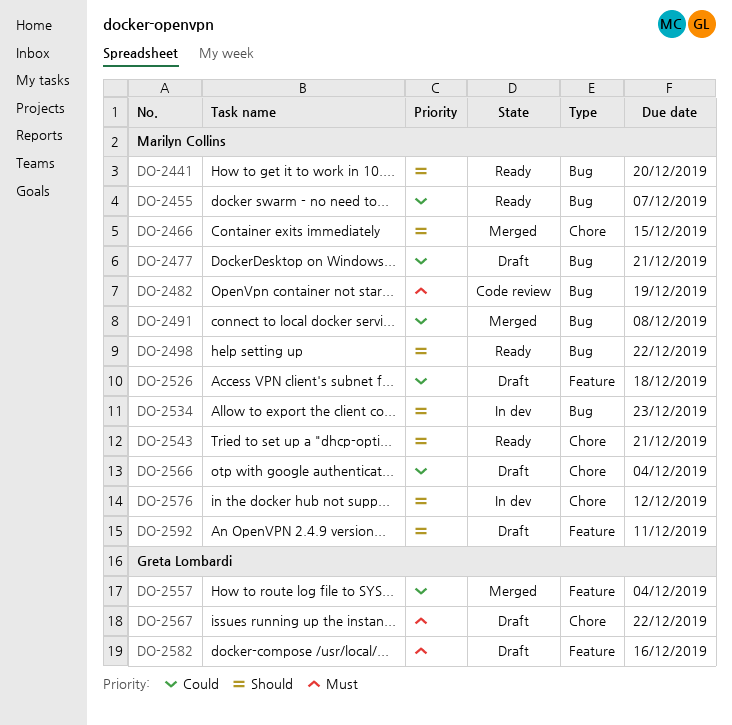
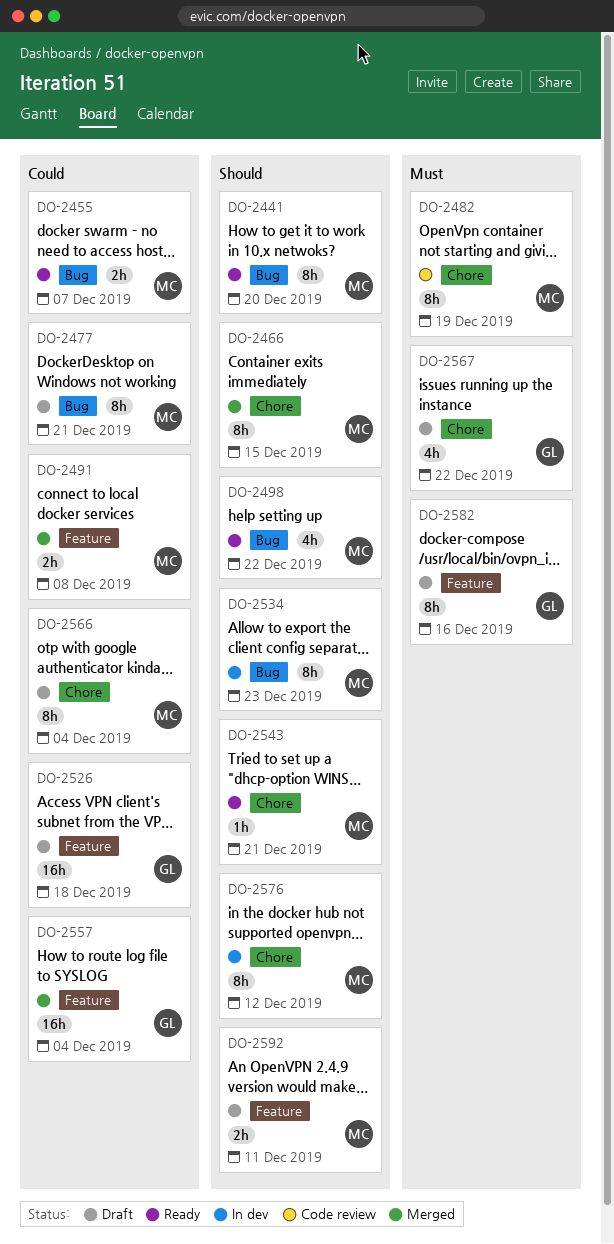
DO-2482, label: Bug -> Chore
DO-2491, label: Bug -> Feature
DO-2526, owner: Marilyn Collins -> Greta Lombardi

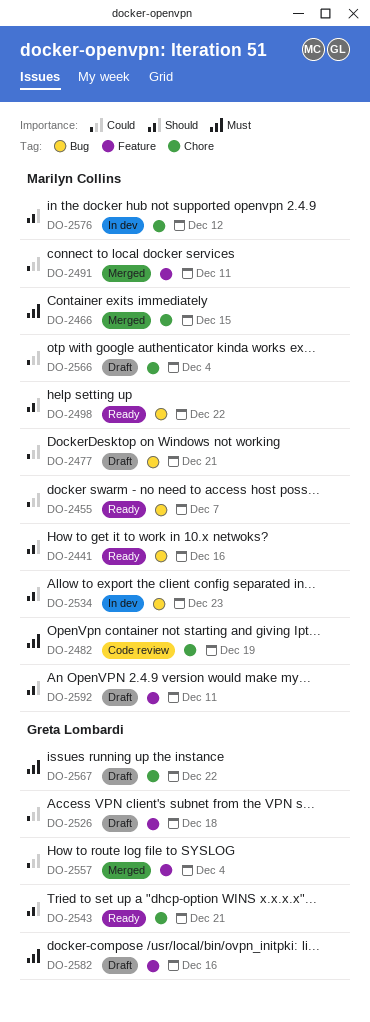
DO-2441, due: Dec 20 -> Dec 16
DO-2466, priority: Should -> Must
DO-2491, due: Dec 8 -> Dec 11
DO-2543, owner: Marilyn Collins -> Greta Lombardi

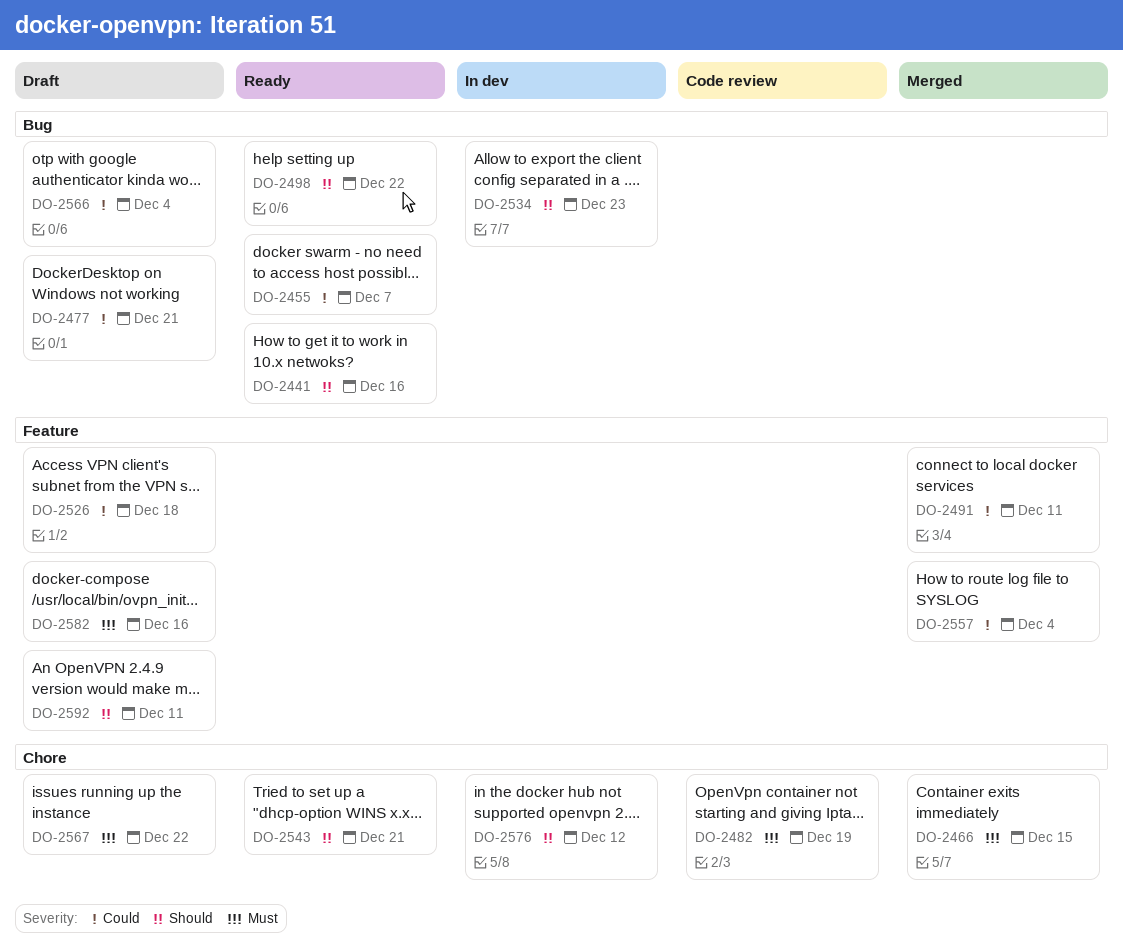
DO-2566, label: Chore -> Bug

